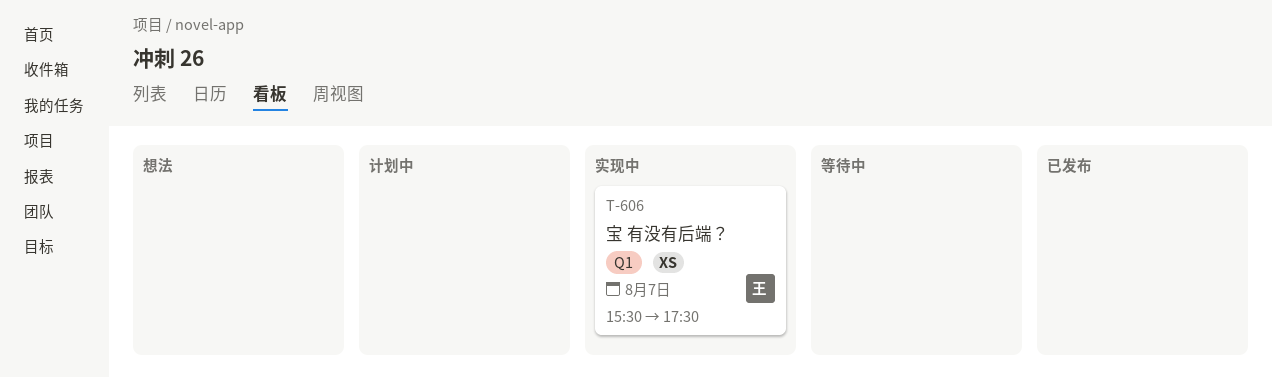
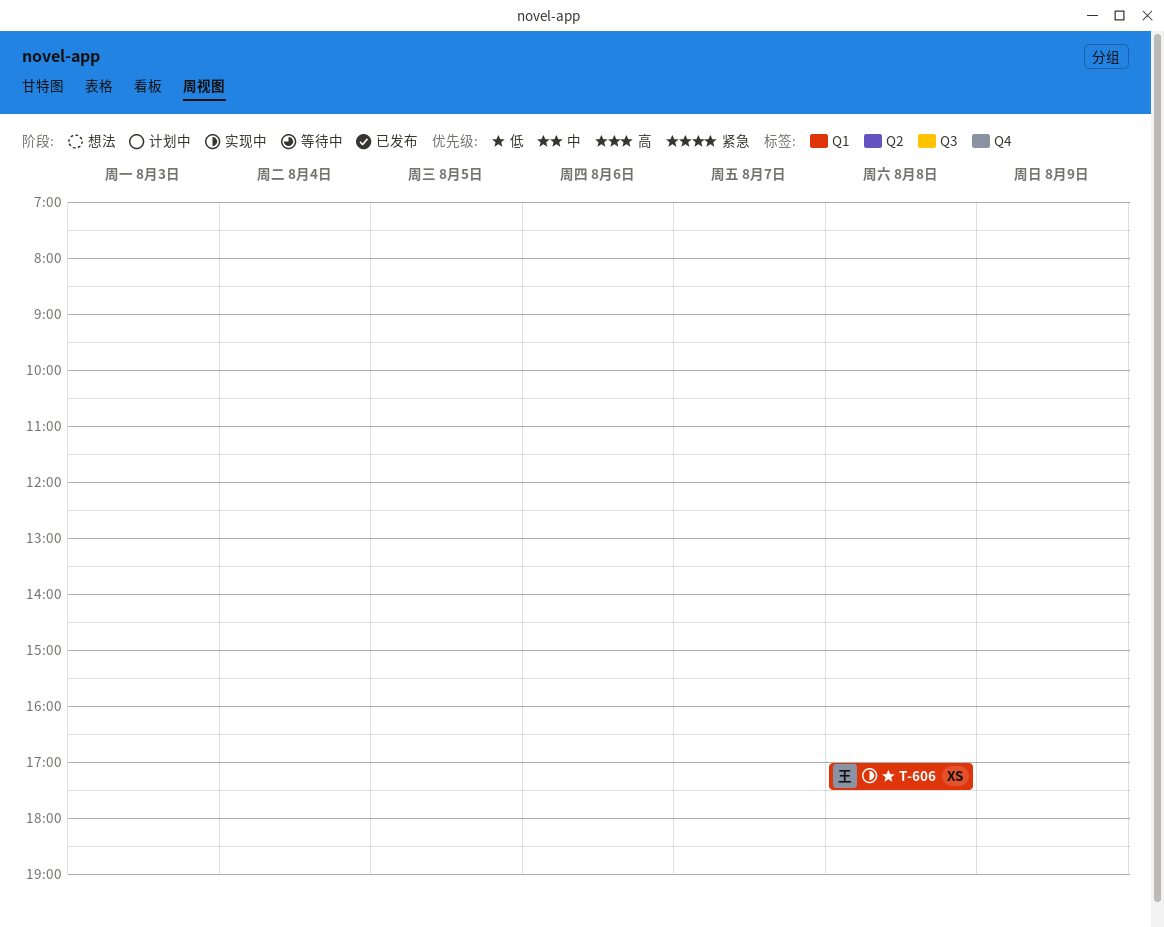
T-606, day: Aug 7 -> Aug 8
T-606, begins: 15:30 -> 17:00

